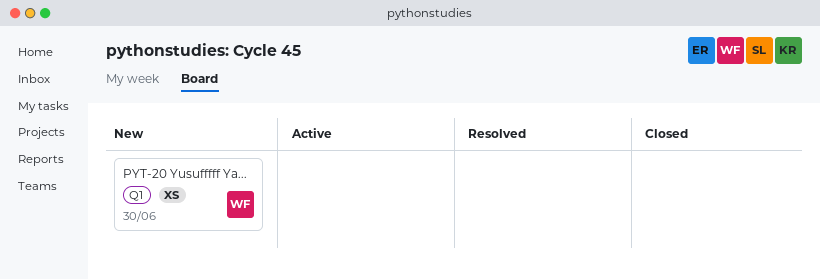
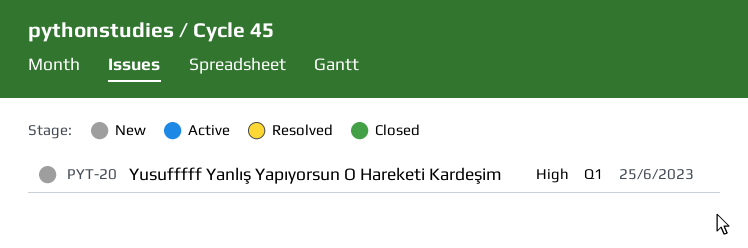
PYT-20, due: Jun 30 -> Jun 25

